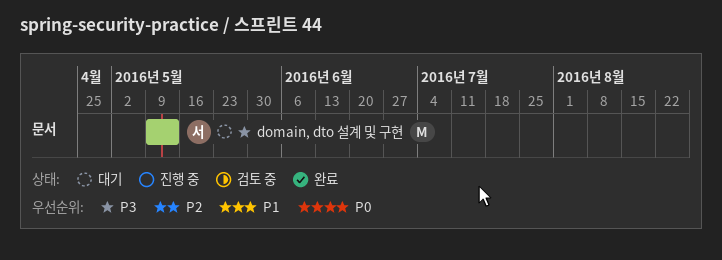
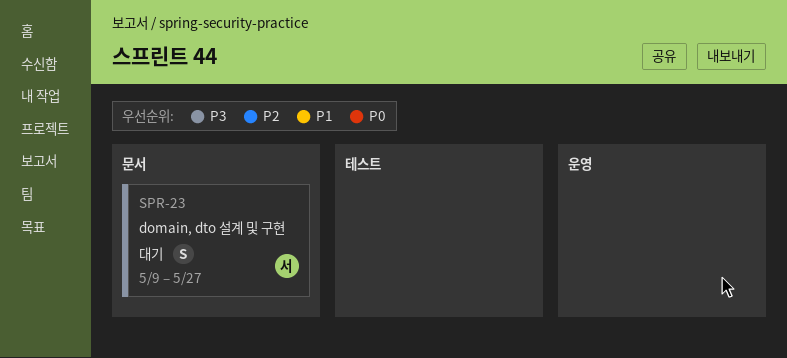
domain, dto 설계 및 구현, estimate: M -> S
domain, dto 설계 및 구현, due: May 13 -> May 27

